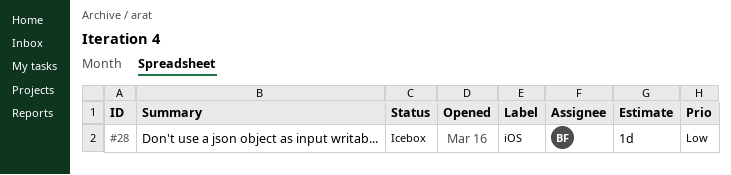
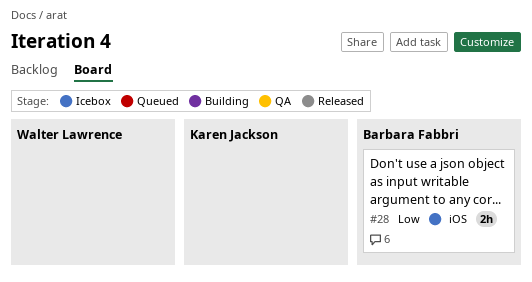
#28, estimate: 1d -> 2h

